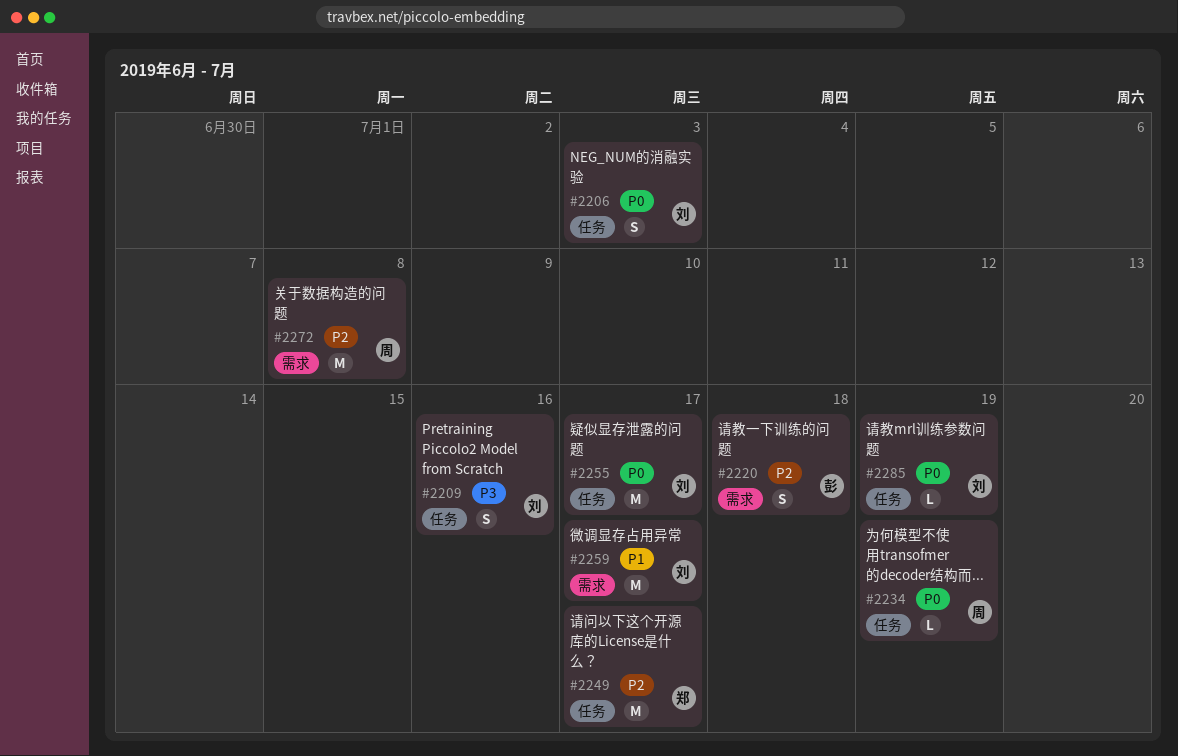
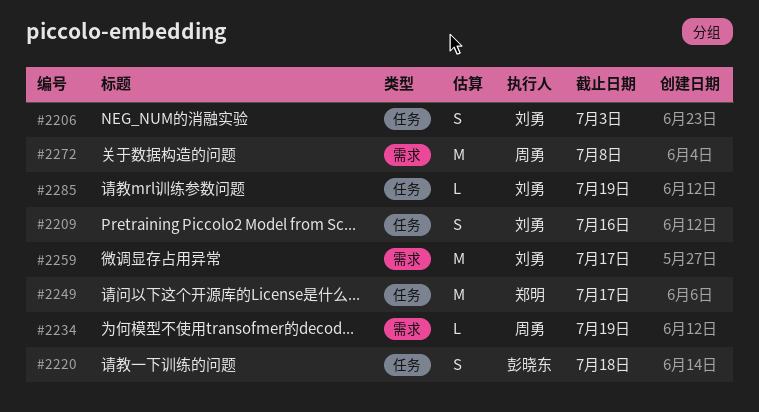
#2220, label: 需求 -> 任务
#2234, label: 任务 -> 需求
#2255: present -> none

